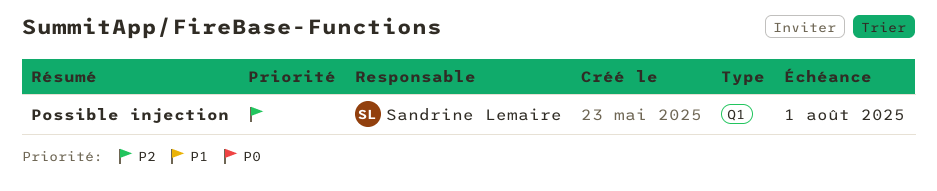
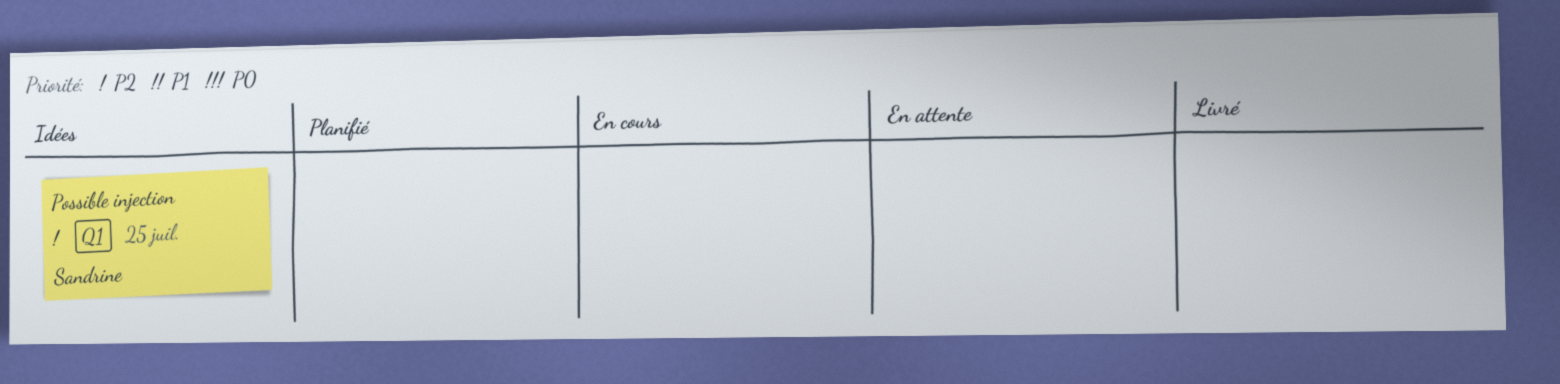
Possible injection, due: Aug 1 -> Jul 25

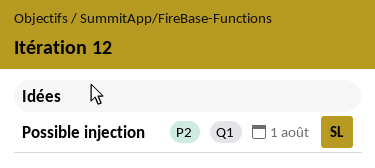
Possible injection, due: Jul 25 -> Aug 1

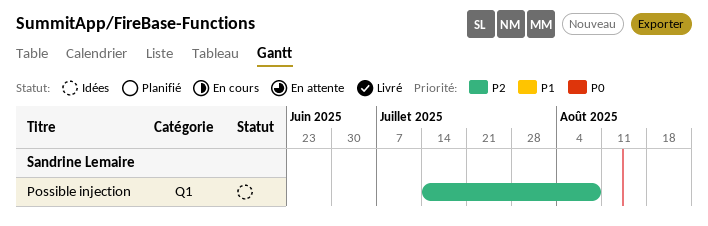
Possible injection, due: Aug 1 -> Aug 8

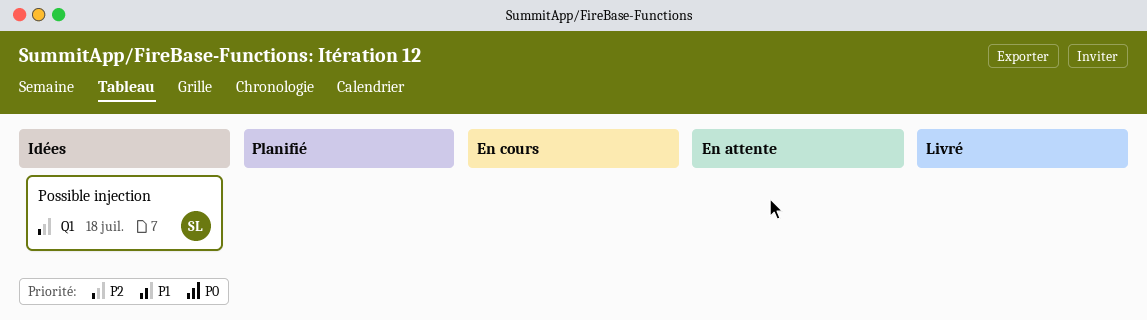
Possible injection, due: Aug 8 -> Jul 18

